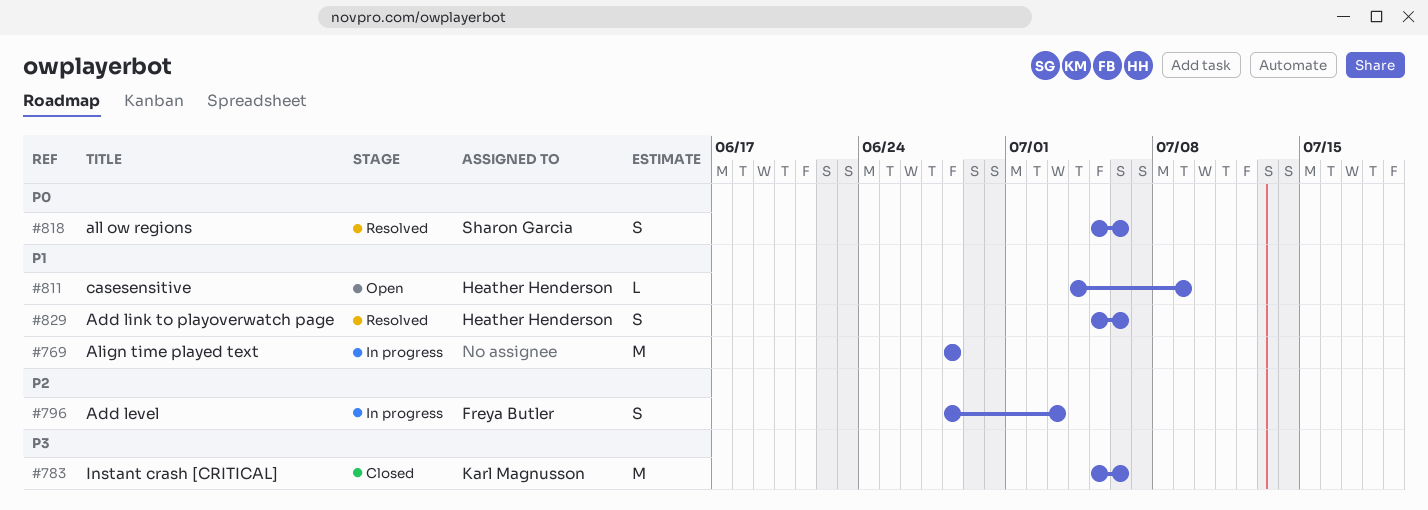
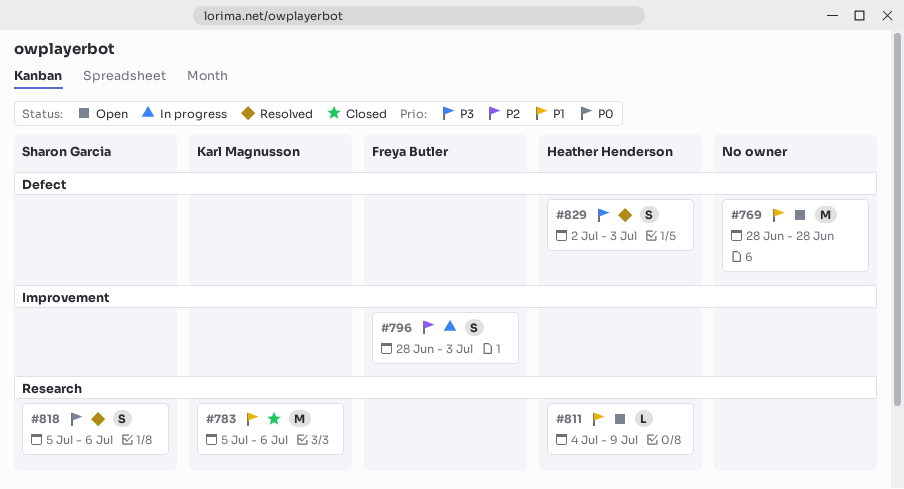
#769, status: In progress -> Open
#783, priority: P3 -> P1
#829, priority: P1 -> P3
#829, start: Jul 5 -> Jul 2
#829, due: Jul 6 -> Jul 3

